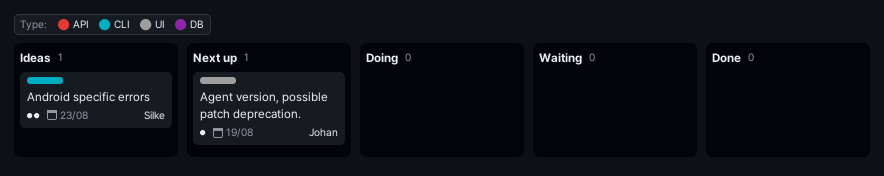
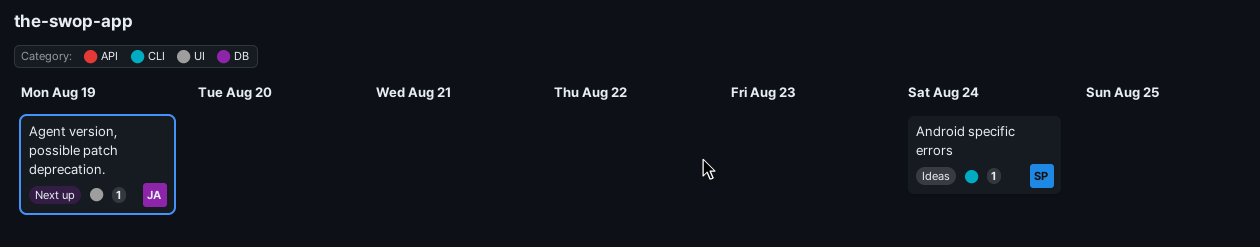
Android specific errors, estimate: 2 -> 1
Android specific errors, due: Aug 23 -> Aug 24

